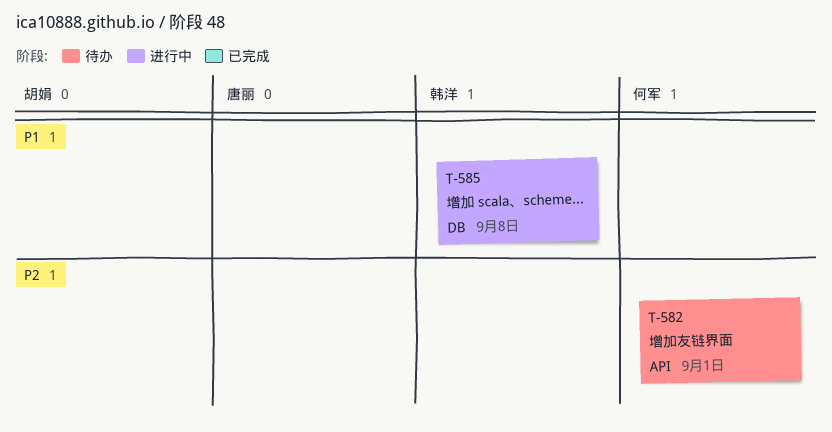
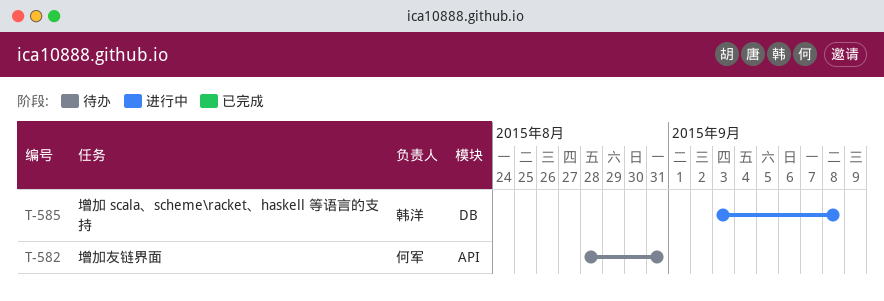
T-582, due: Sep 1 -> Aug 31

